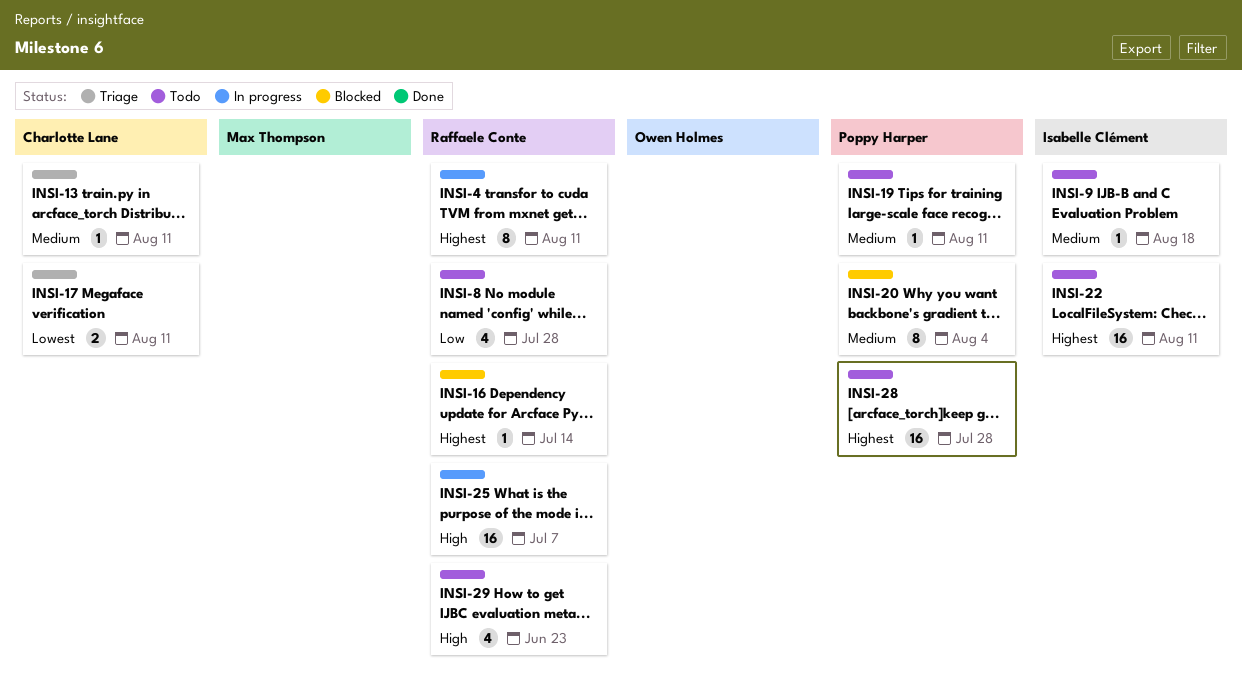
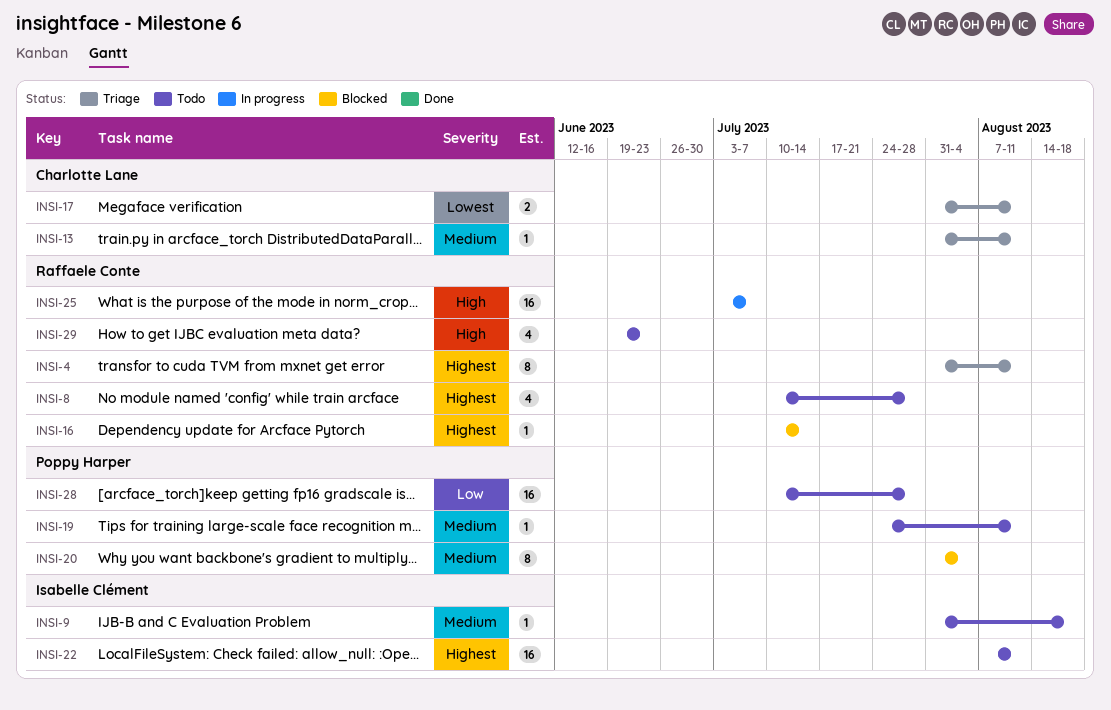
INSI-4, status: In progress -> Triage
INSI-8, priority: Low -> Highest
INSI-28, priority: Highest -> Low

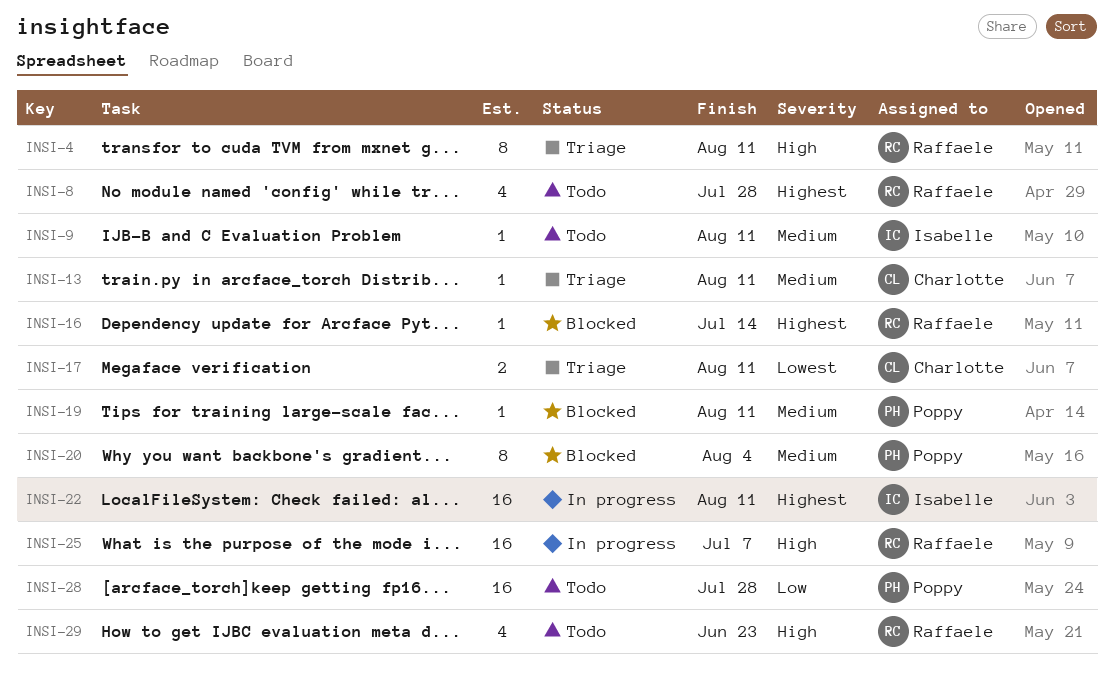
INSI-4, priority: Highest -> High
INSI-9, due: Aug 18 -> Aug 11
INSI-19, status: Todo -> Blocked
INSI-22, status: Todo -> In progress

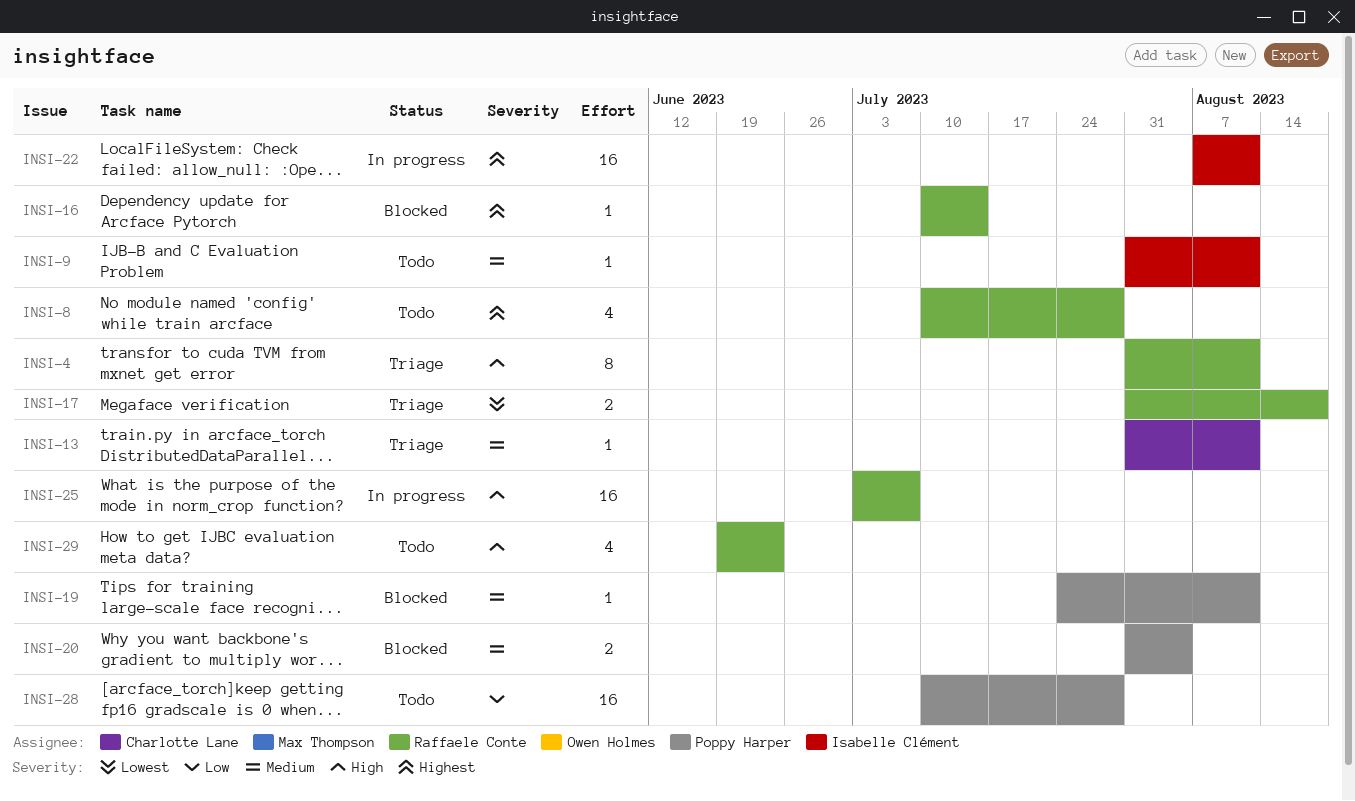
INSI-17, owner: Charlotte Lane -> Raffaele Conte
INSI-17, due: Aug 11 -> Aug 18
INSI-20, estimate: 8 -> 2

